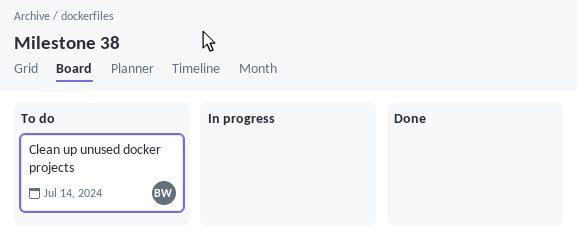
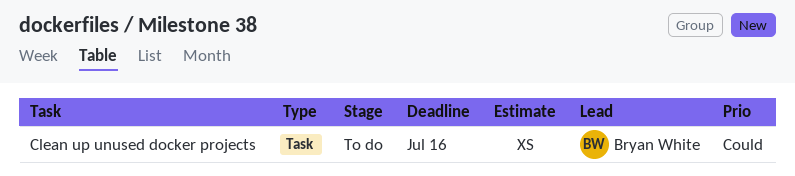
Clean up unused docker projects, due: Jul 14 -> Jul 16

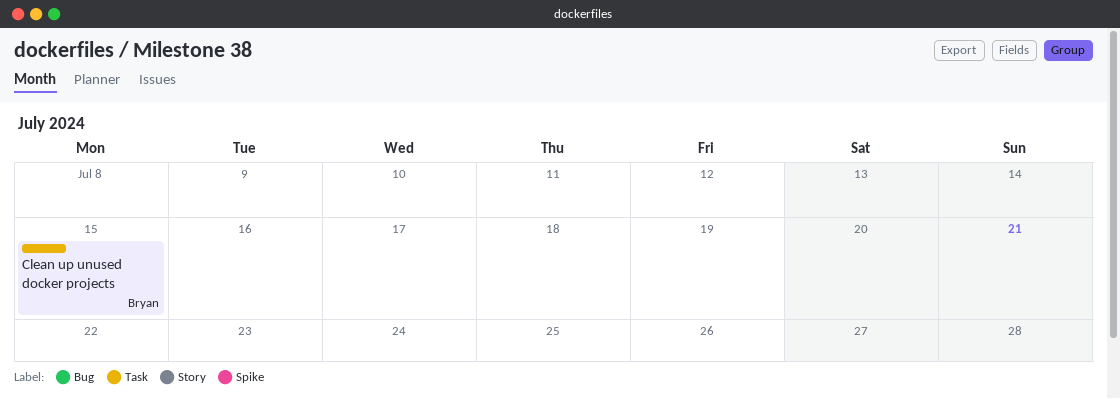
Clean up unused docker projects, due: Jul 16 -> Jul 15

